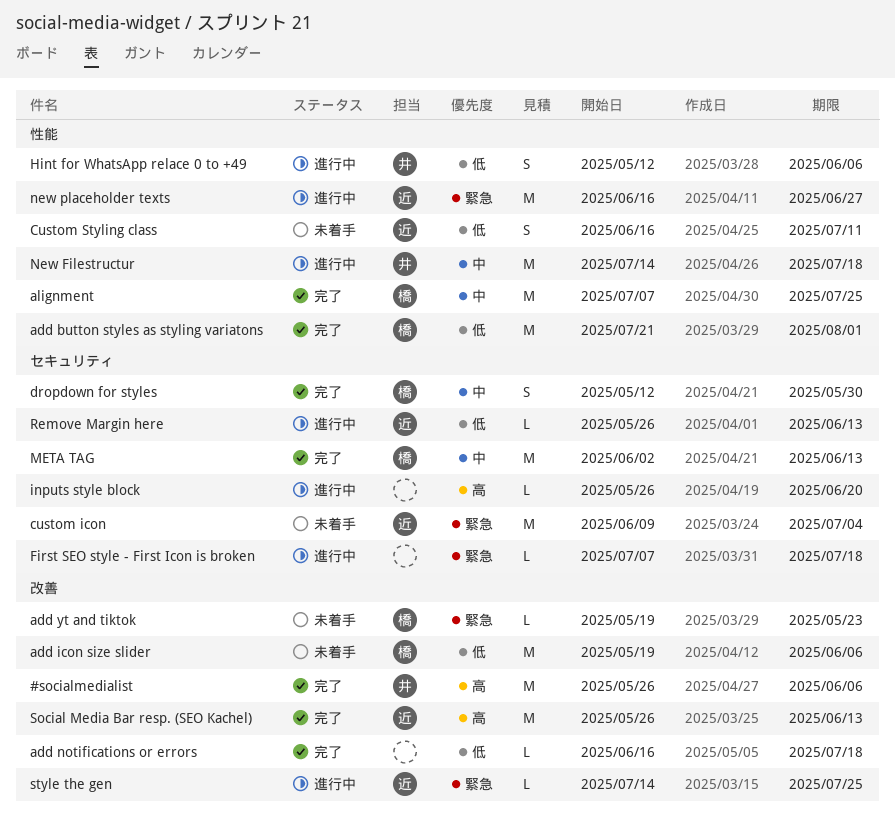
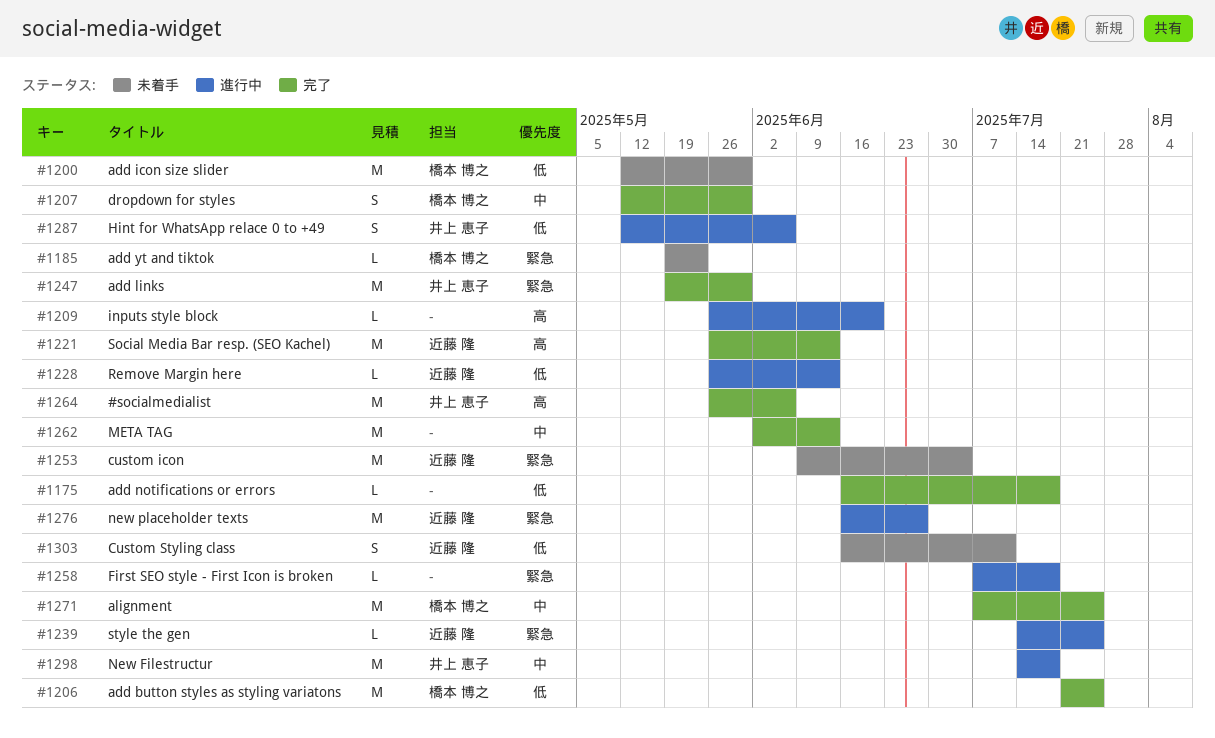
add button styles as styling variatons, due: Aug 1 -> Jul 25
add icon size slider, start: May 19 -> May 12
add icon size slider, due: Jun 6 -> May 30
add links: none -> present
META TAG, owner: 橋本 博之 -> none

